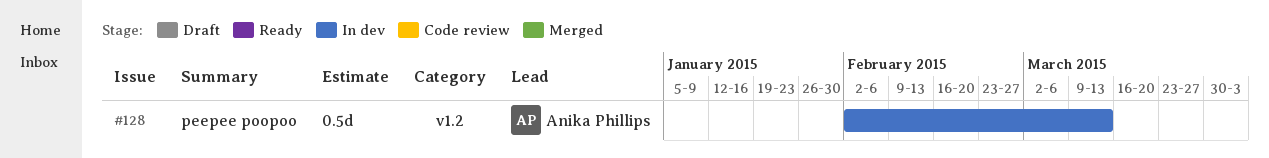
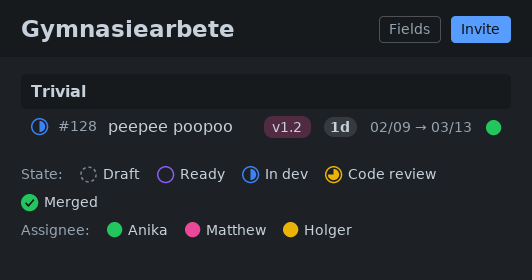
#128, estimate: 0.5d -> 1d
#128, start: Feb 2 -> Feb 9

